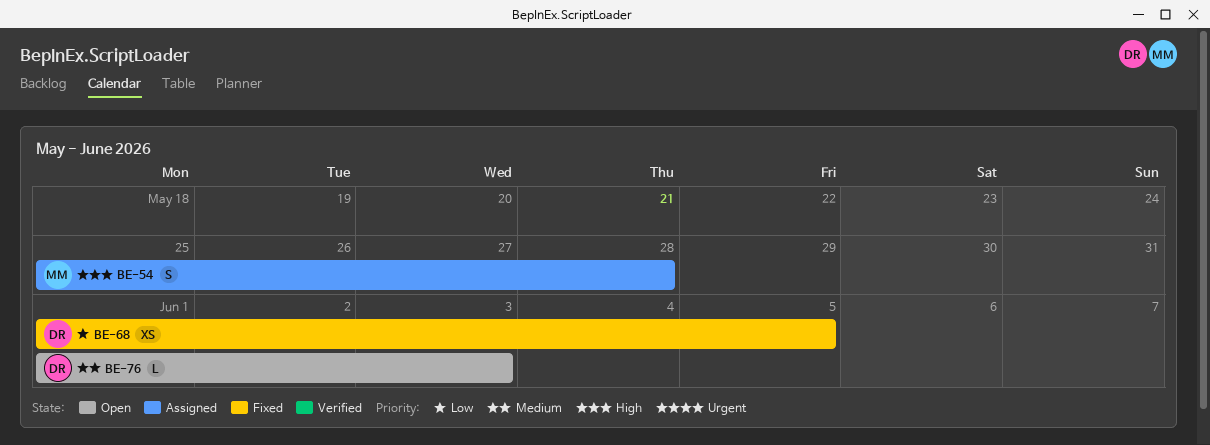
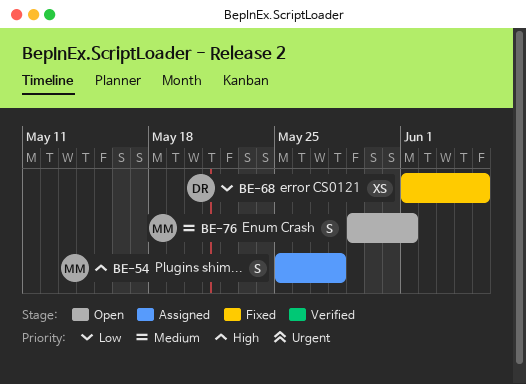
BE-76, owner: DR -> MM
BE-76, estimate: L -> S
BE-76, start: Jun 1 -> May 29
BE-76, due: Jun 3 -> Jun 1

